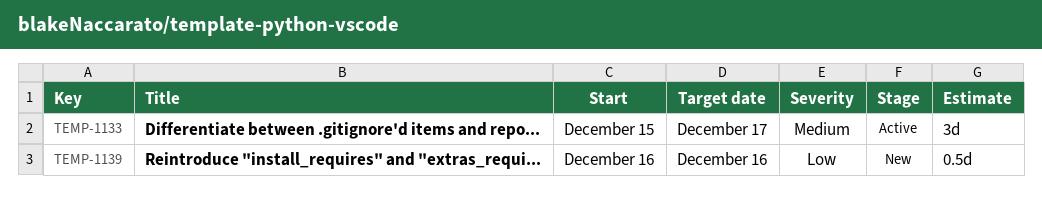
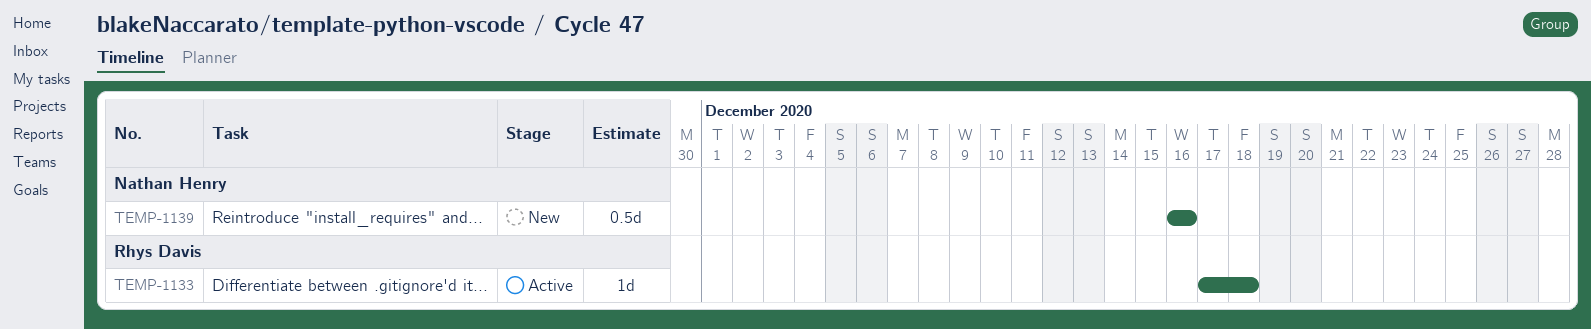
TEMP-1133, estimate: 3d -> 1d
TEMP-1133, start: Dec 15 -> Dec 17
TEMP-1133, due: Dec 17 -> Dec 18

